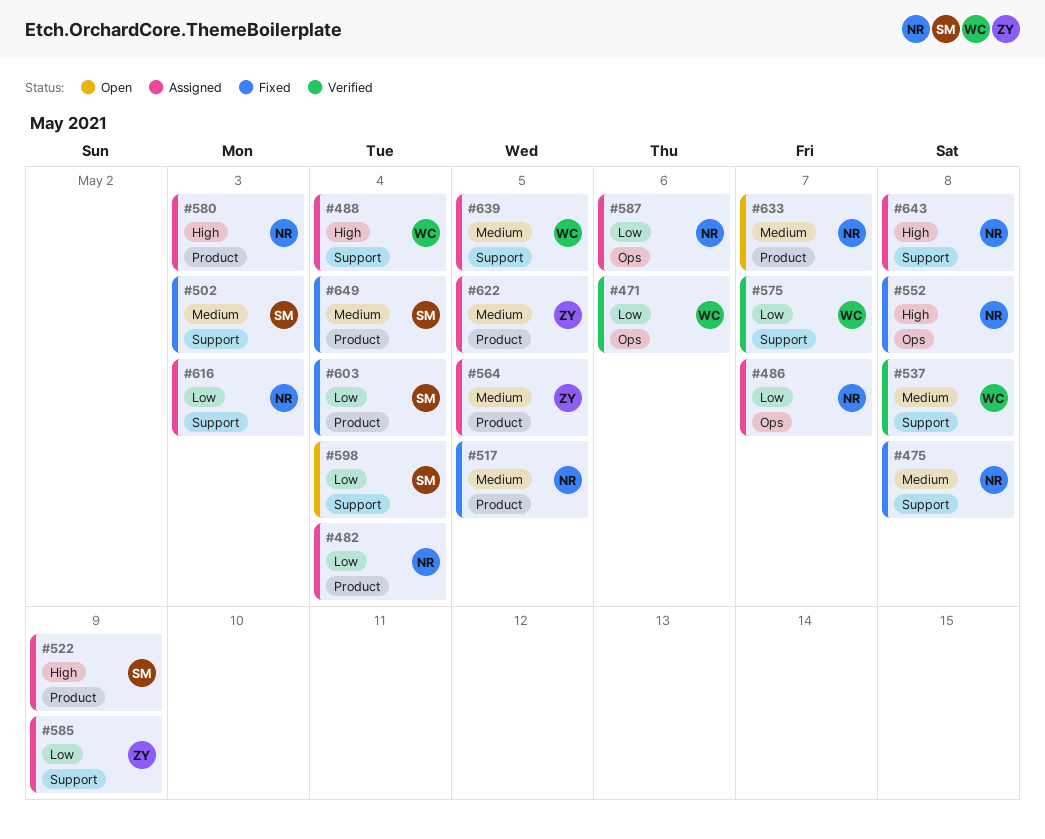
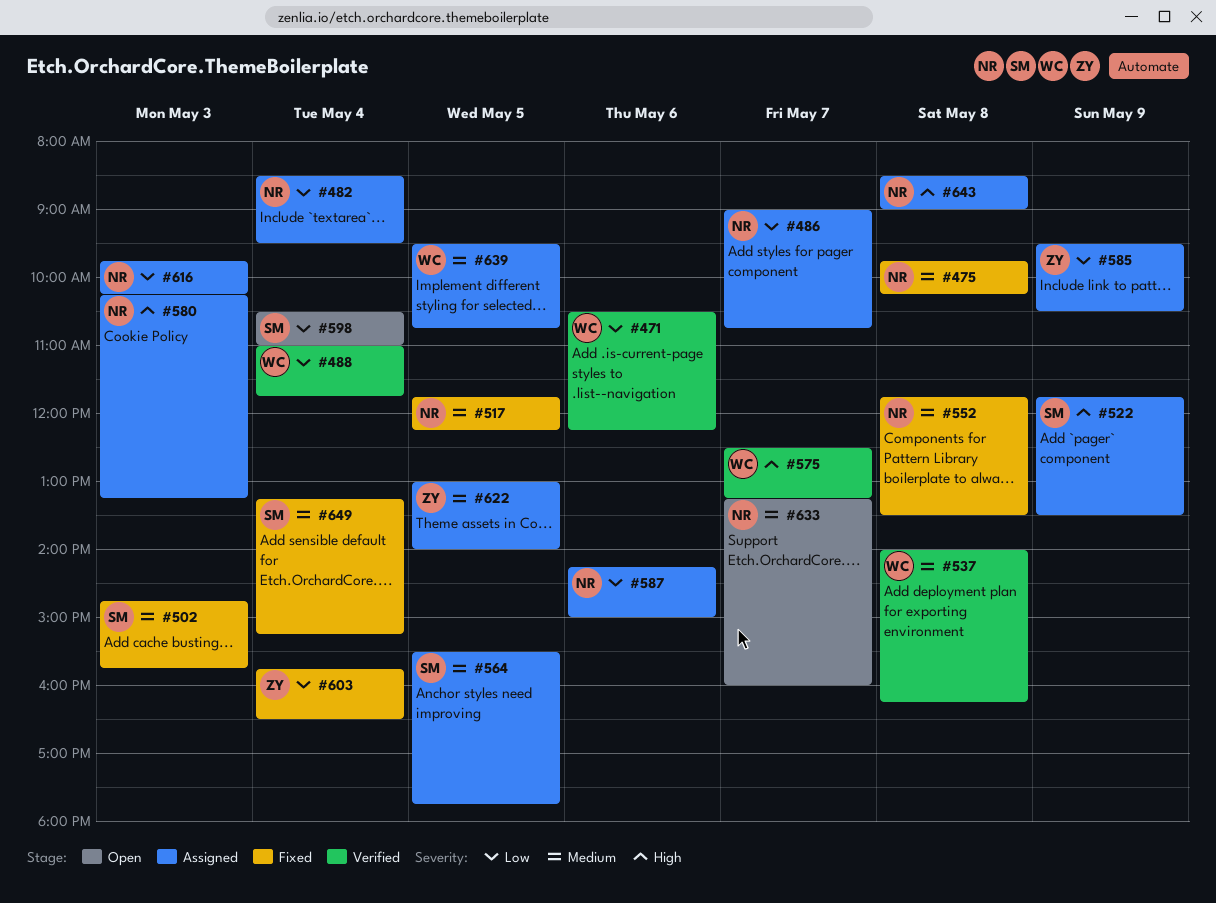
#488, status: Assigned -> Verified
#488, priority: High -> Low
#552, priority: High -> Medium
#564, owner: ZY -> SM
#575, priority: Low -> High
#603, owner: SM -> ZY

